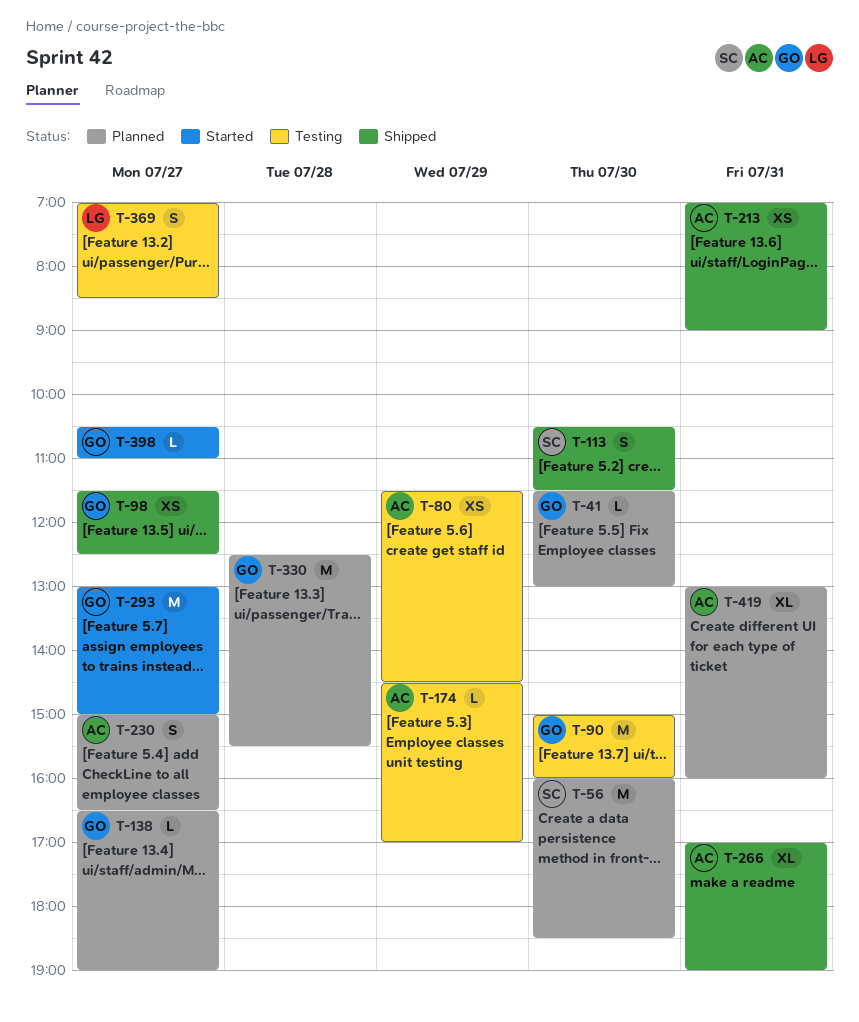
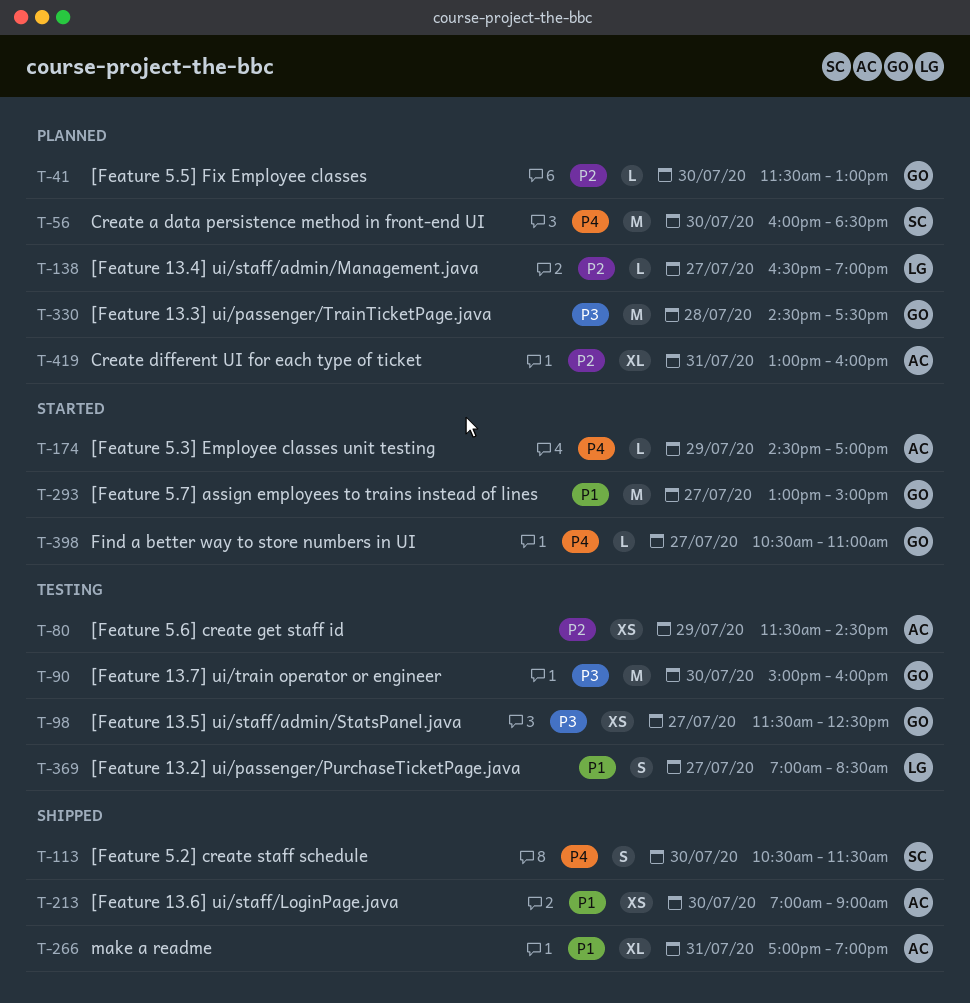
T-98, status: Shipped -> Testing
T-138, owner: GO -> LG
T-174, status: Testing -> Started
T-213, day: Jul 31 -> Jul 30
T-230: present -> none
T-330, begins: 12:30 -> 14:30
T-330, ends: 15:30 -> 17:30

